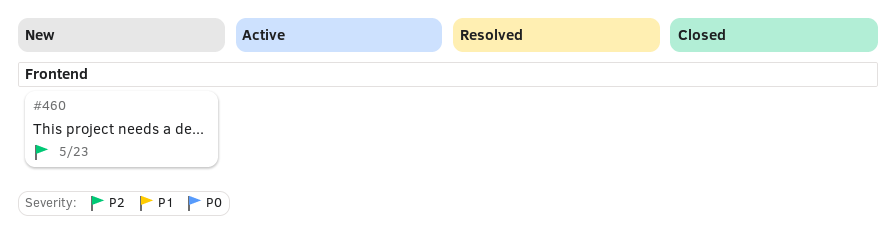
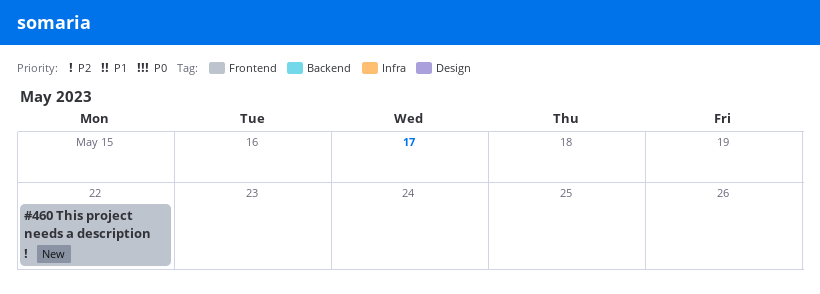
#460, due: May 23 -> May 22

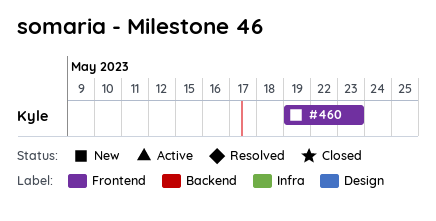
#460, due: May 22 -> May 23

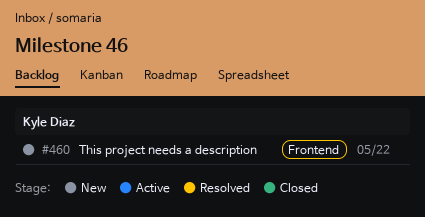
#460, due: May 23 -> May 22

